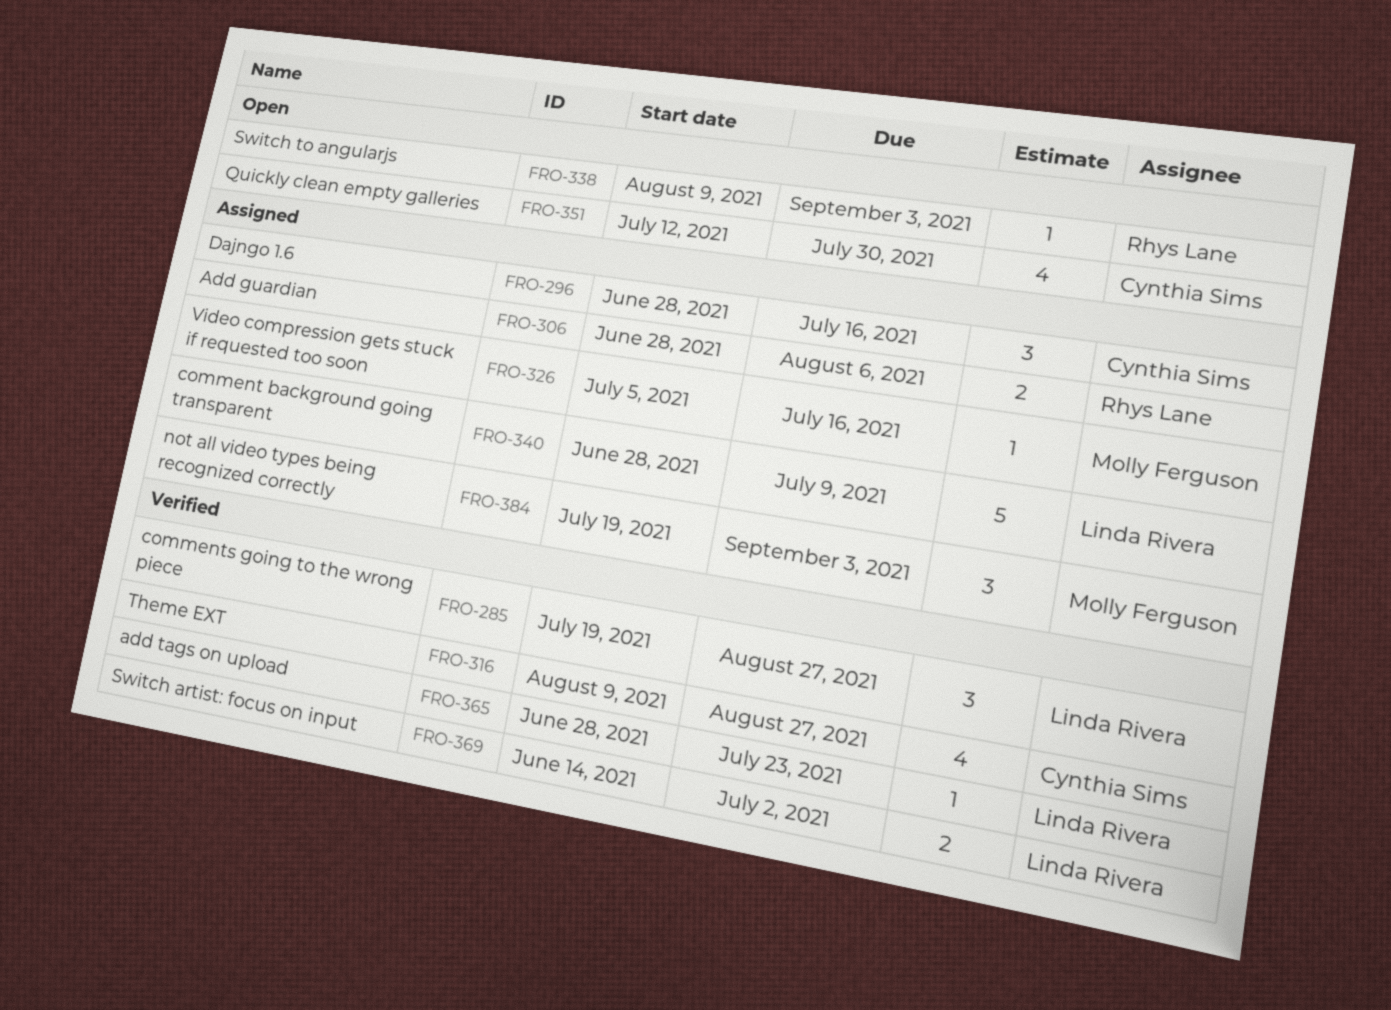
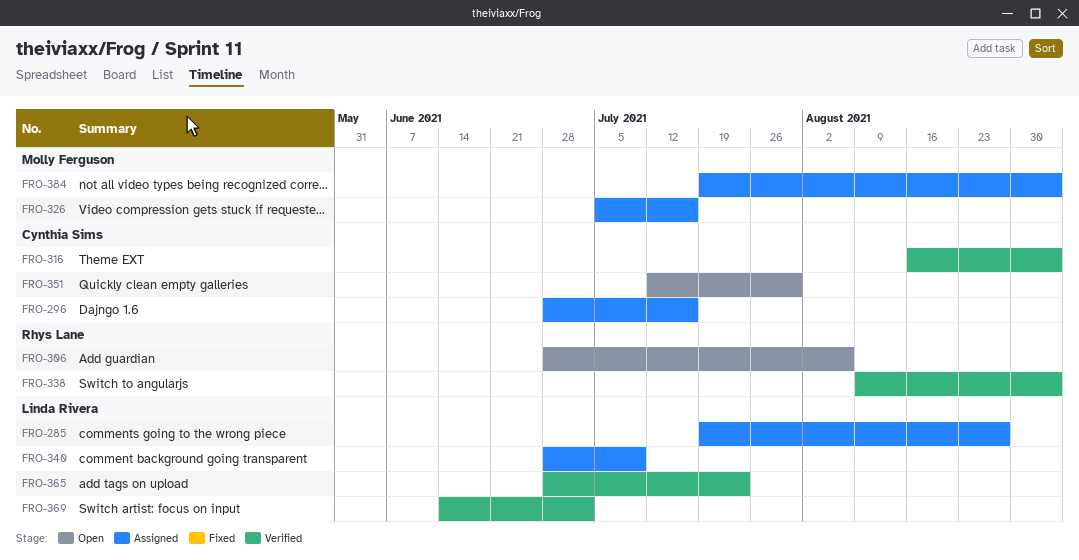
FRO-285, status: Verified -> Assigned
FRO-306, status: Assigned -> Open
FRO-316, start: Aug 9 -> Aug 16
FRO-316, due: Aug 27 -> Sep 3
FRO-338, status: Open -> Verified

